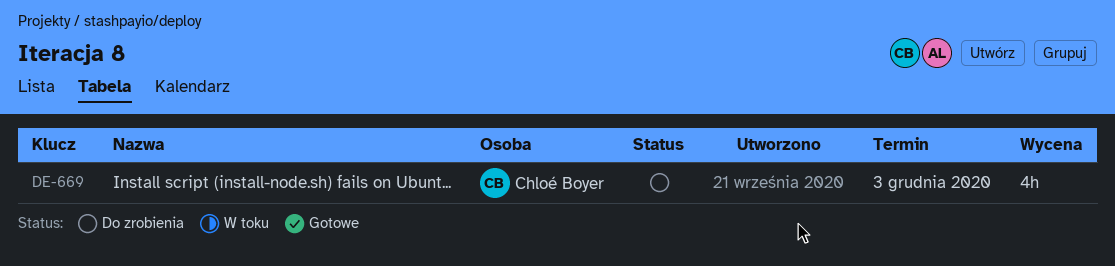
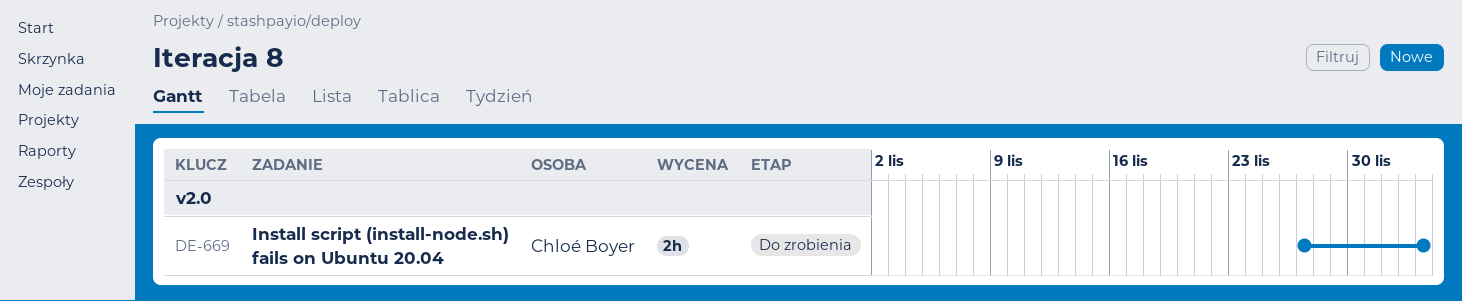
DE-669, estimate: 4h -> 2h
DE-669, due: Dec 3 -> Dec 4

